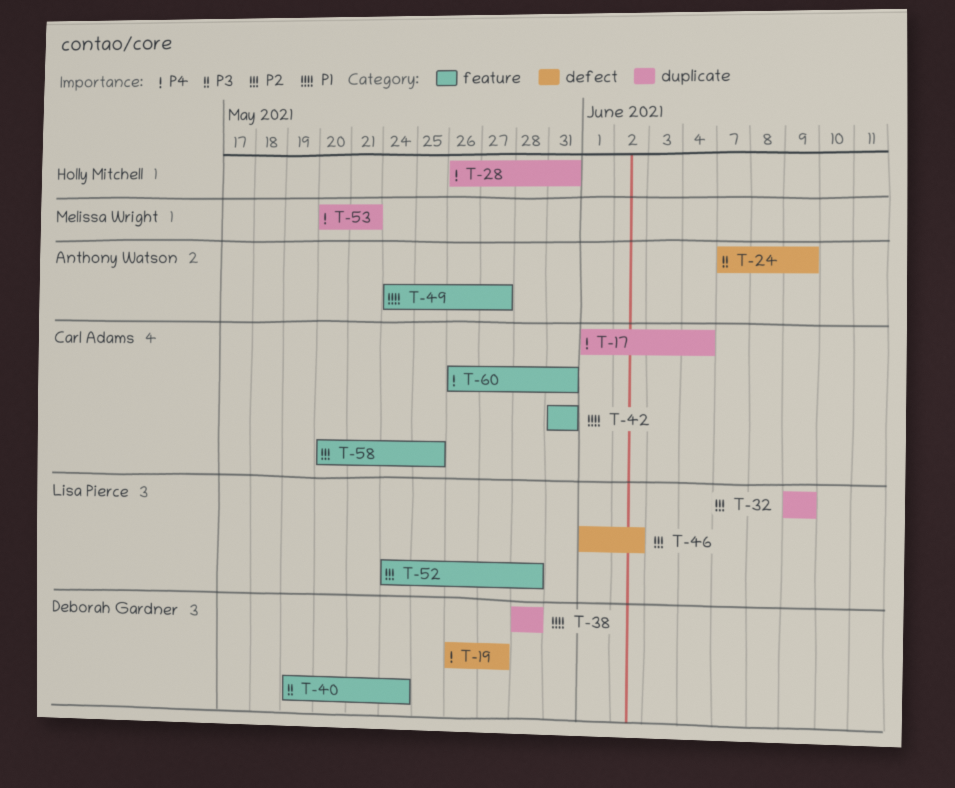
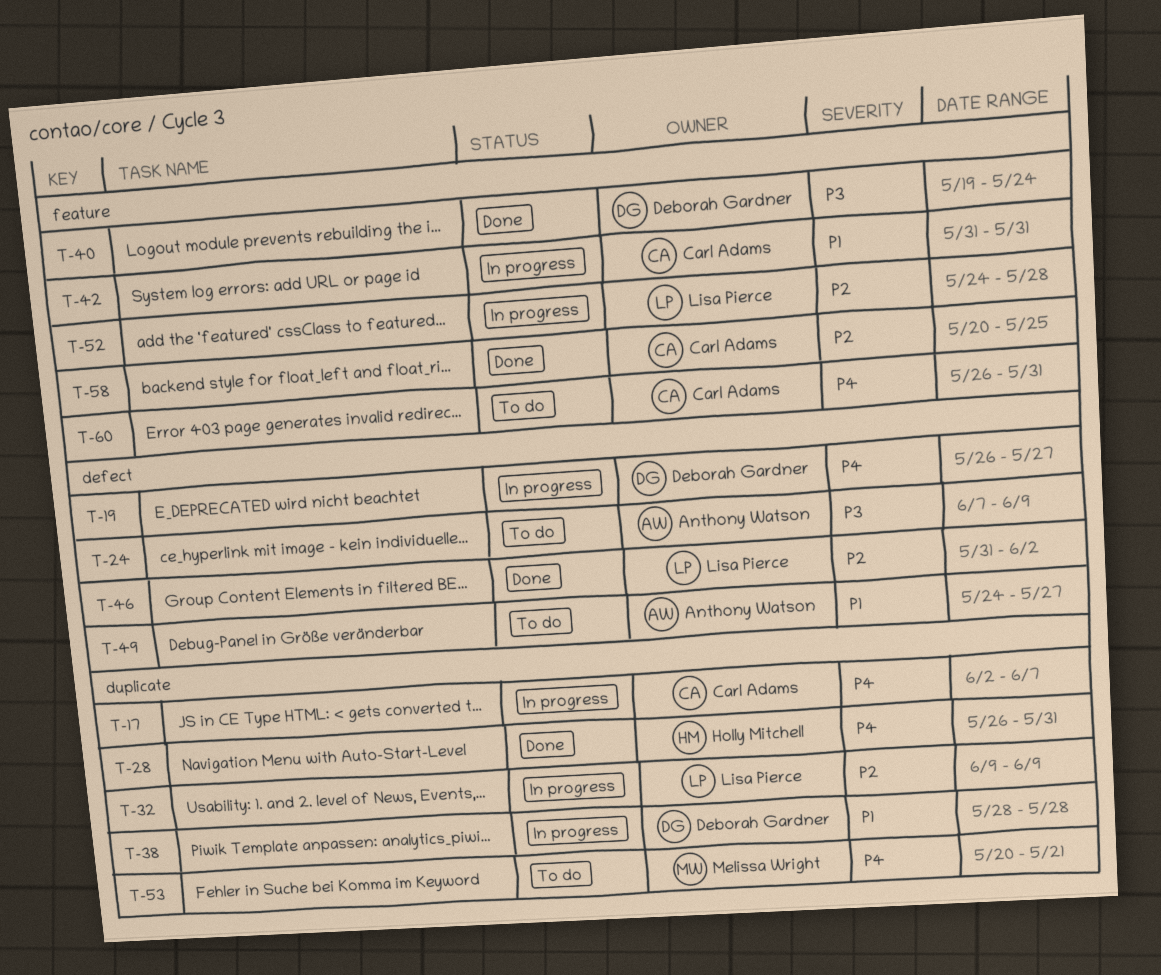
T-17, start: Jun 1 -> Jun 2
T-17, due: Jun 4 -> Jun 7
T-46, start: Jun 1 -> May 31
T-49, label: feature -> defect

